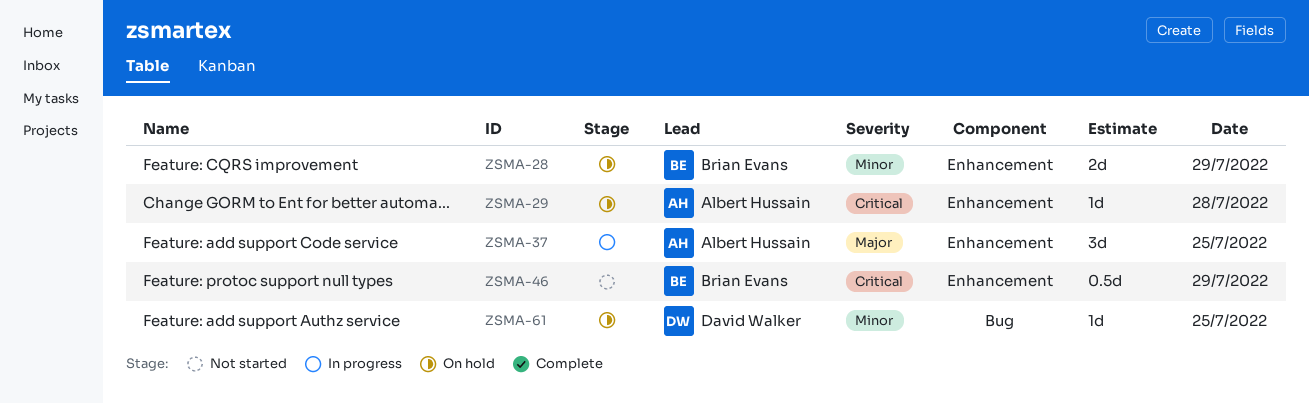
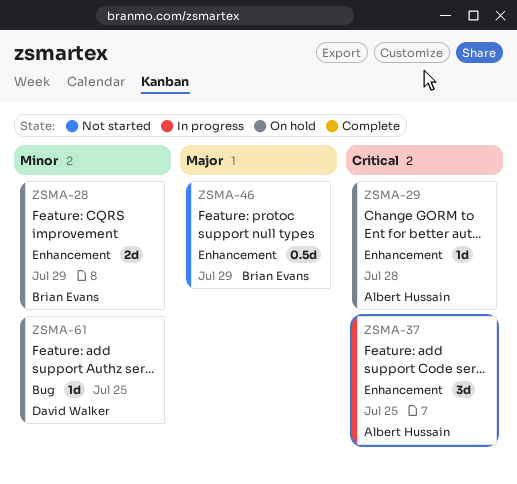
ZSMA-37, priority: Major -> Critical
ZSMA-46, priority: Critical -> Major

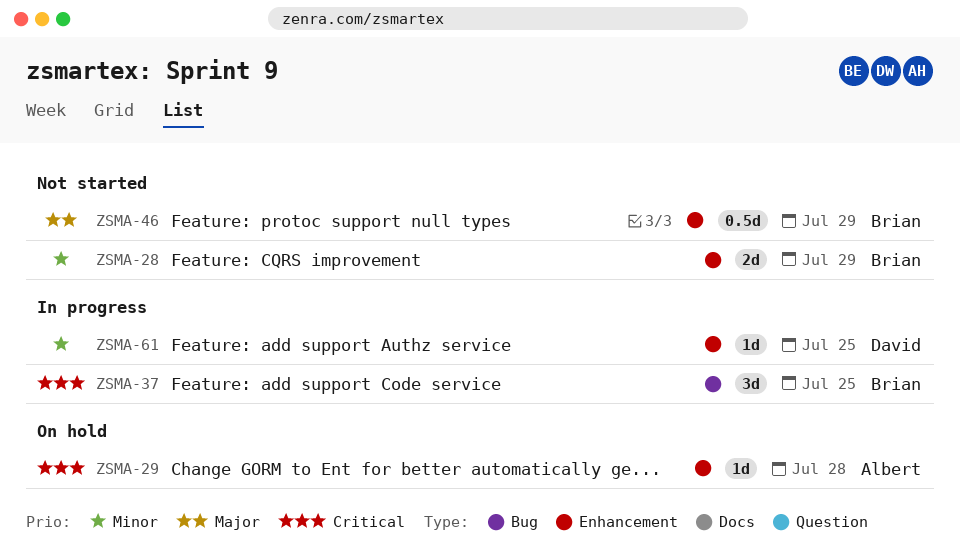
ZSMA-28, status: On hold -> Not started
ZSMA-37, owner: Albert Hussain -> Brian Evans
ZSMA-37, label: Enhancement -> Bug
ZSMA-61, status: On hold -> In progress
ZSMA-61, label: Bug -> Enhancement

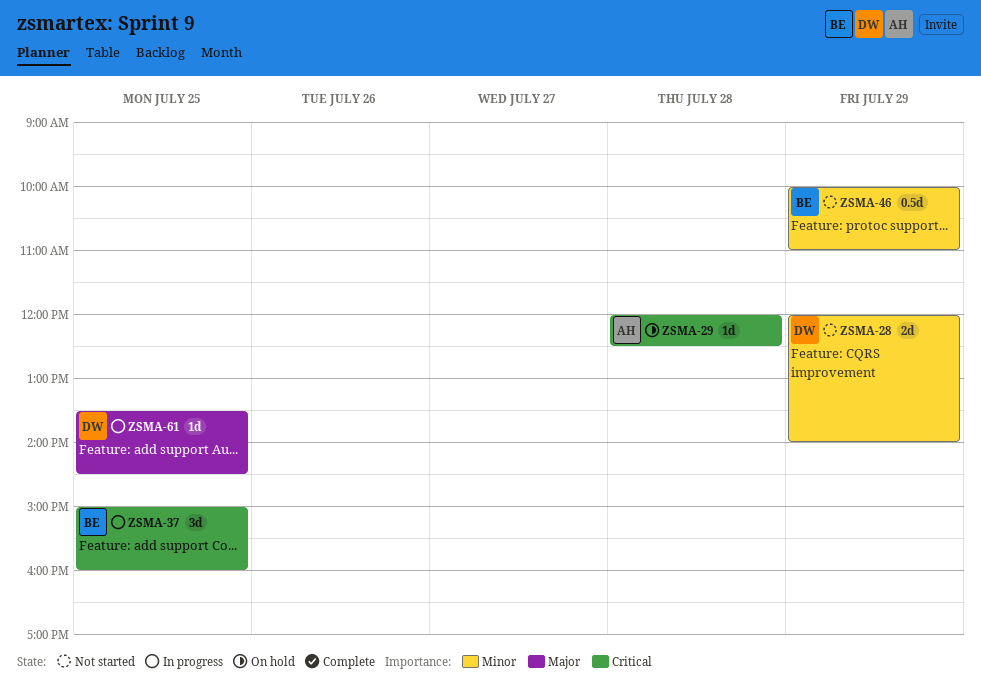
ZSMA-28, owner: Brian -> David
ZSMA-46, priority: Major -> Minor
ZSMA-61, priority: Minor -> Major

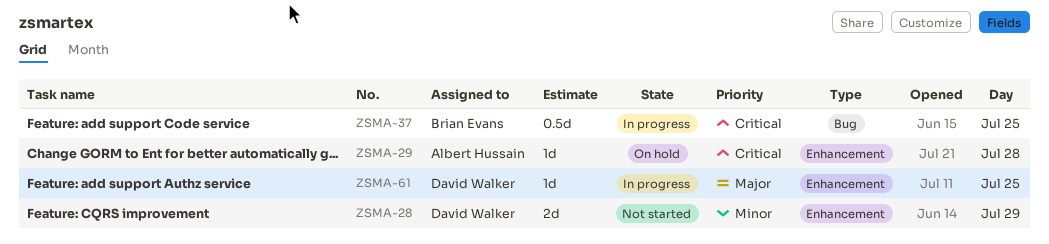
ZSMA-37, estimate: 3d -> 0.5d
ZSMA-46: present -> none

